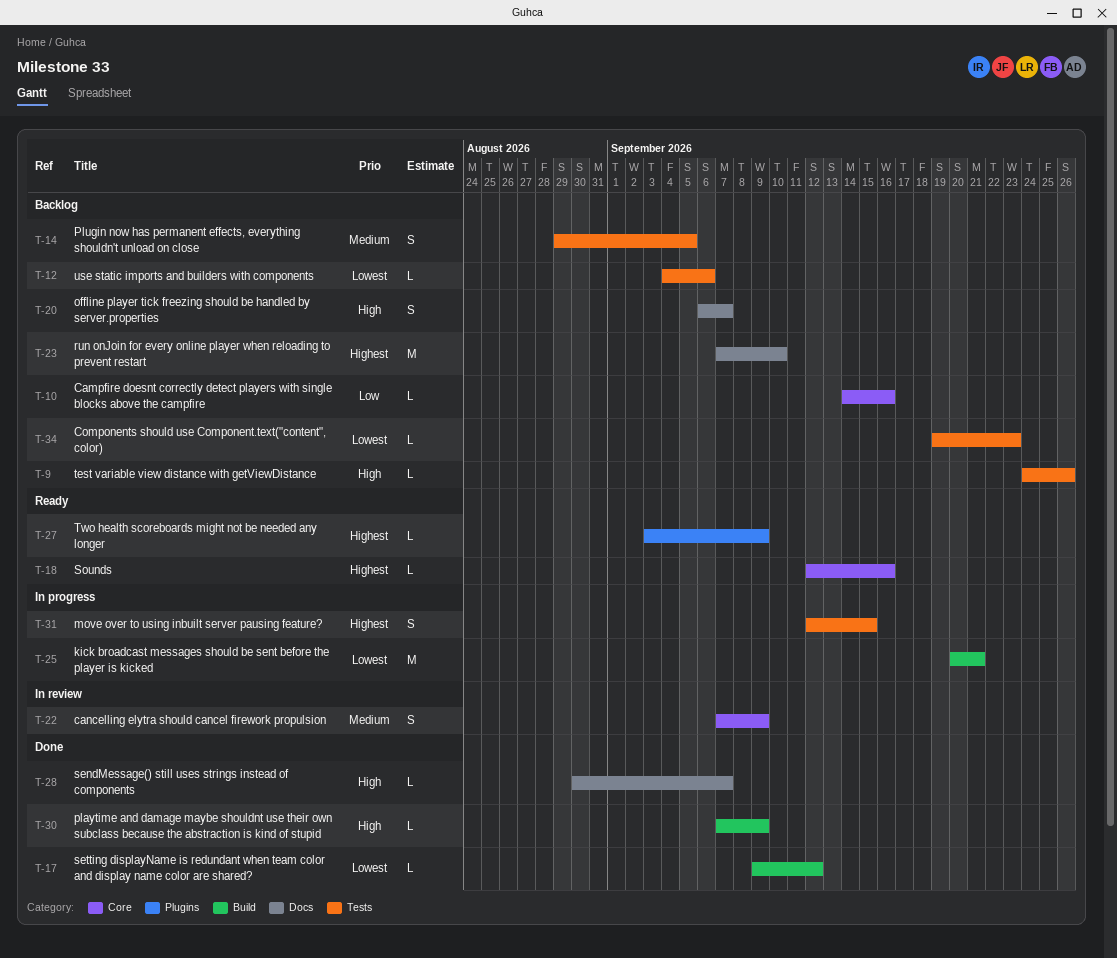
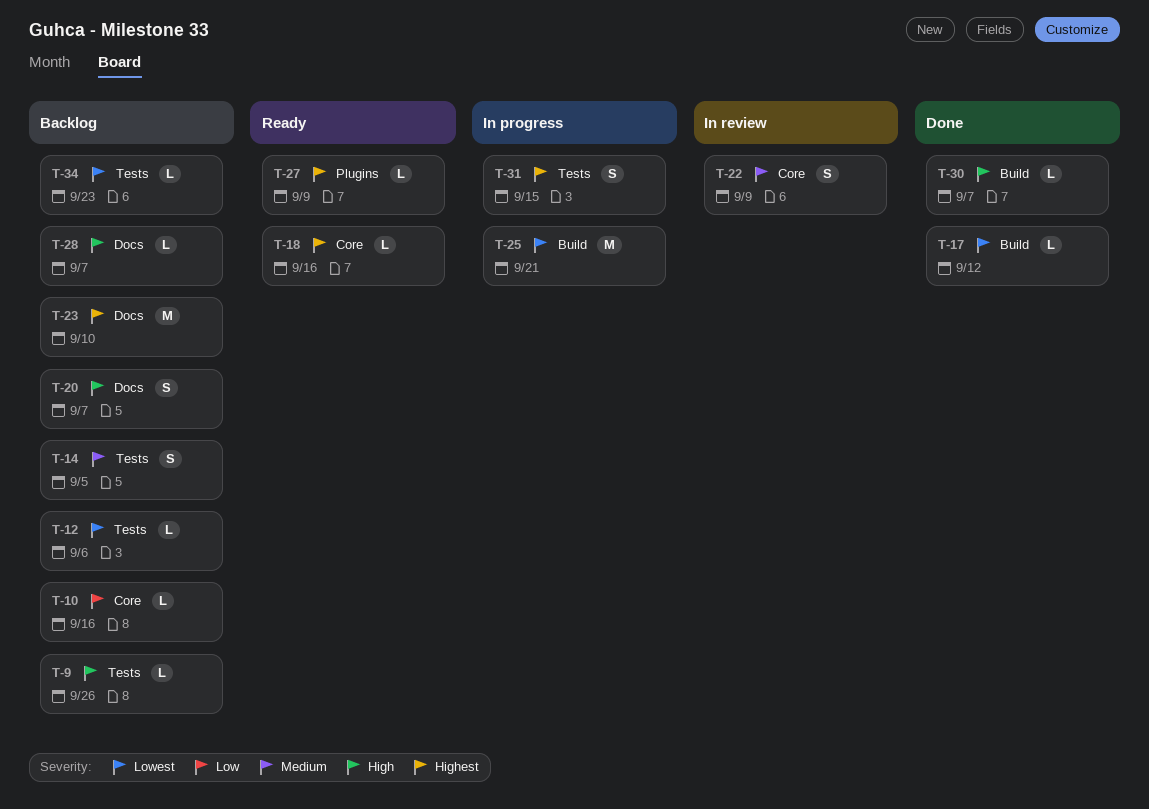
T-28, status: Done -> Backlog
T-30, due: Sep 9 -> Sep 7

